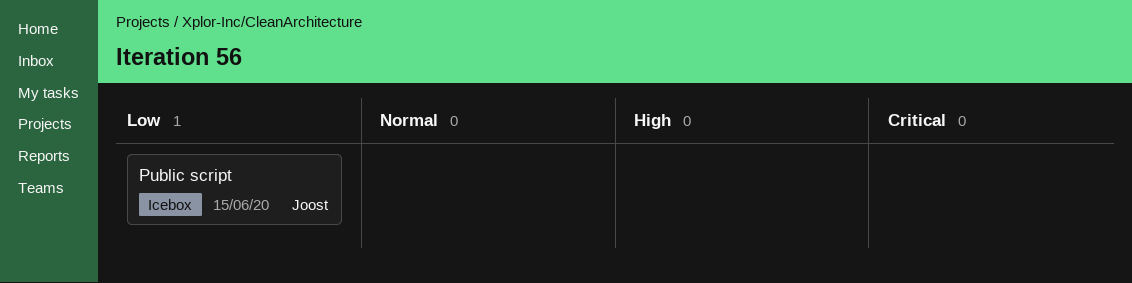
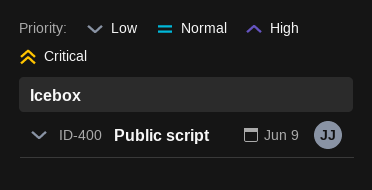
Public script, due: Jun 15 -> Jun 9

